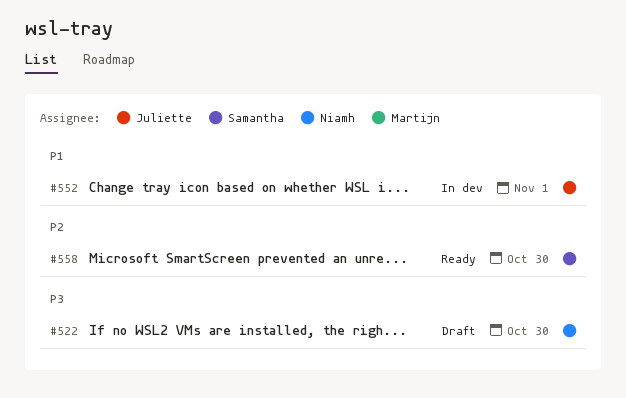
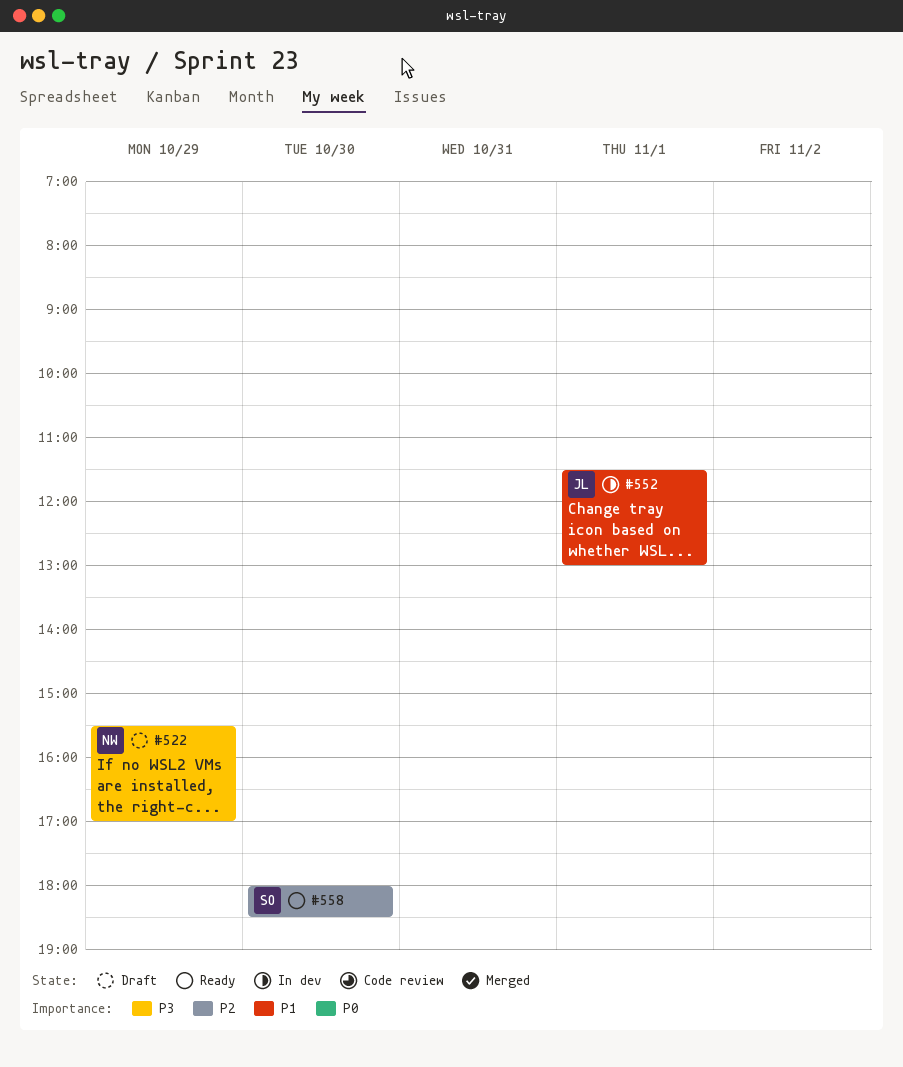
#522, day: Oct 30 -> Oct 29

